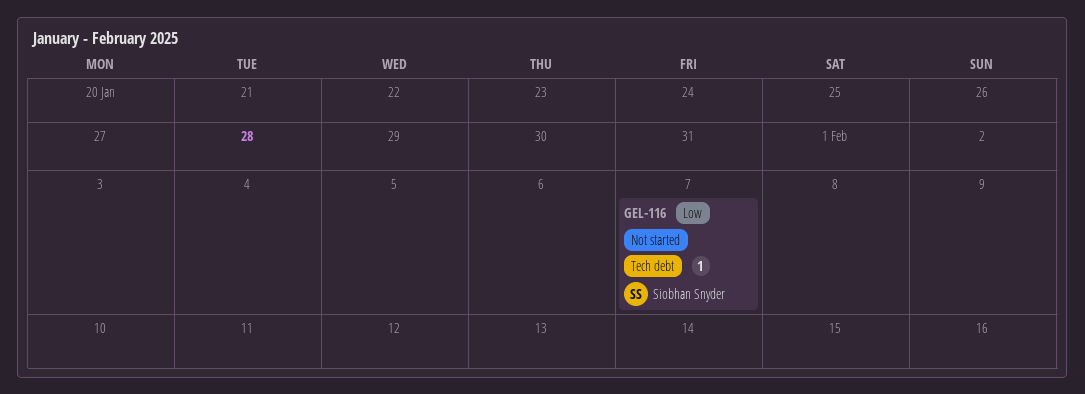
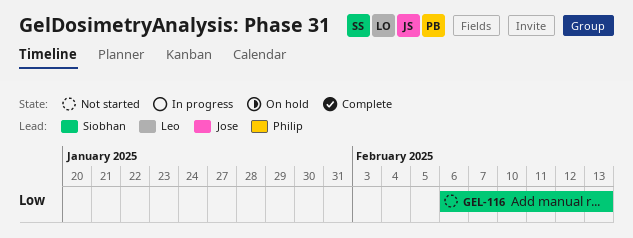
GEL-116, due: Feb 7 -> Feb 13

